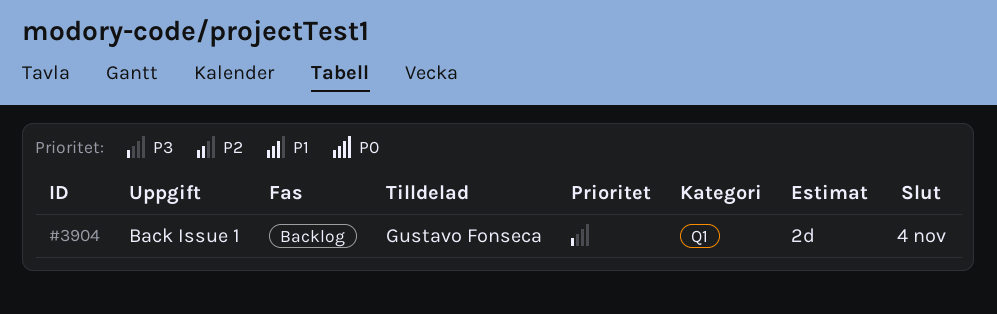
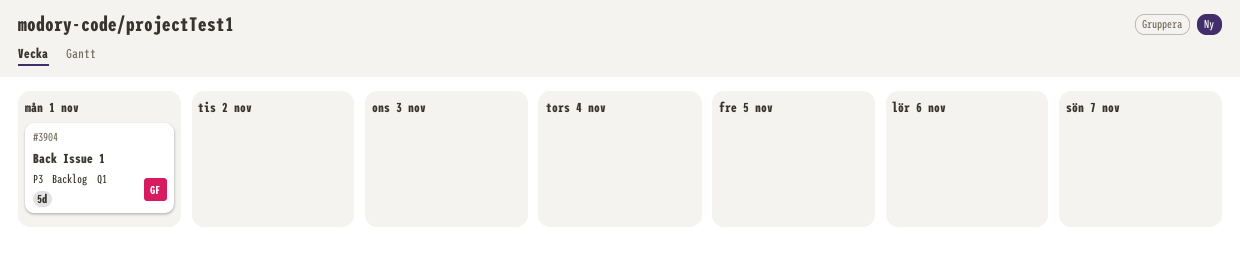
#3904, estimate: 2d -> 5d
#3904, due: Nov 4 -> Nov 1

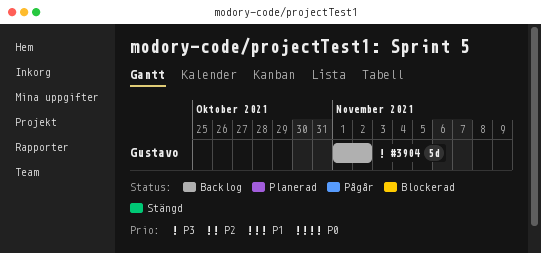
#3904, due: Nov 1 -> Nov 2

